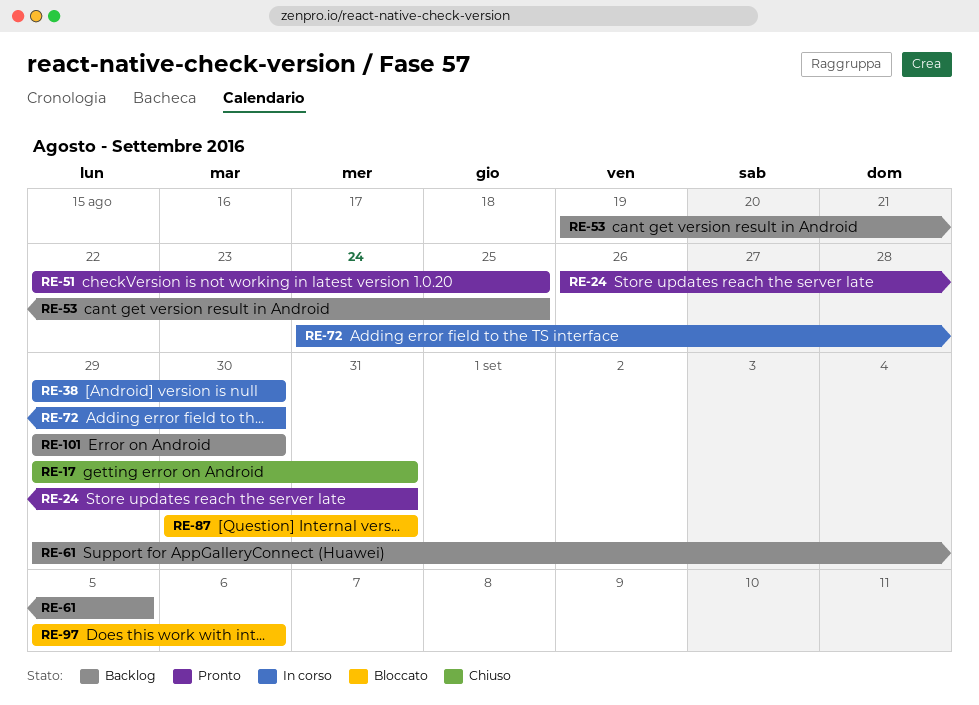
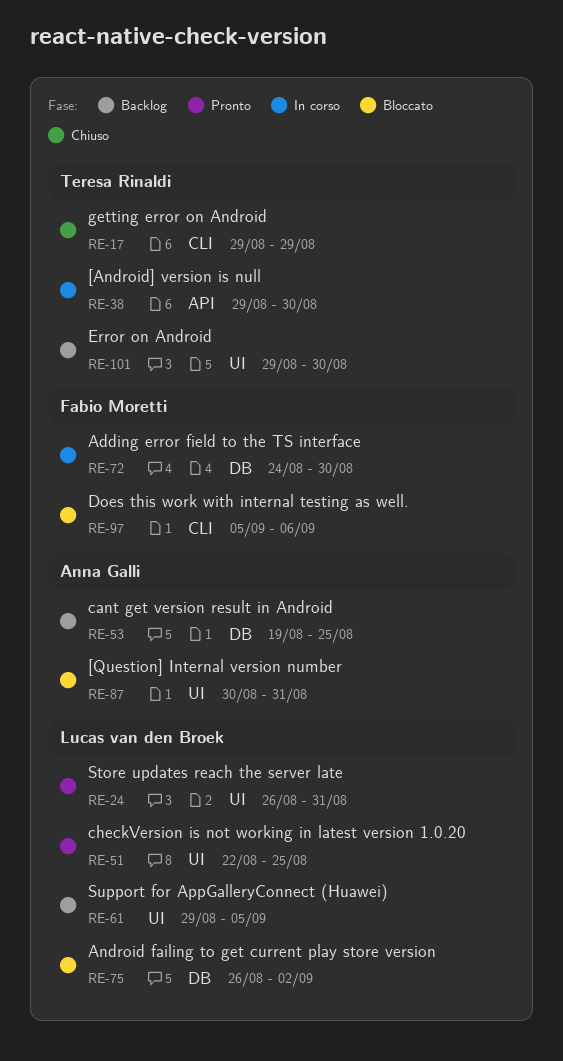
RE-17, due: Aug 31 -> Aug 29
RE-75: none -> present

